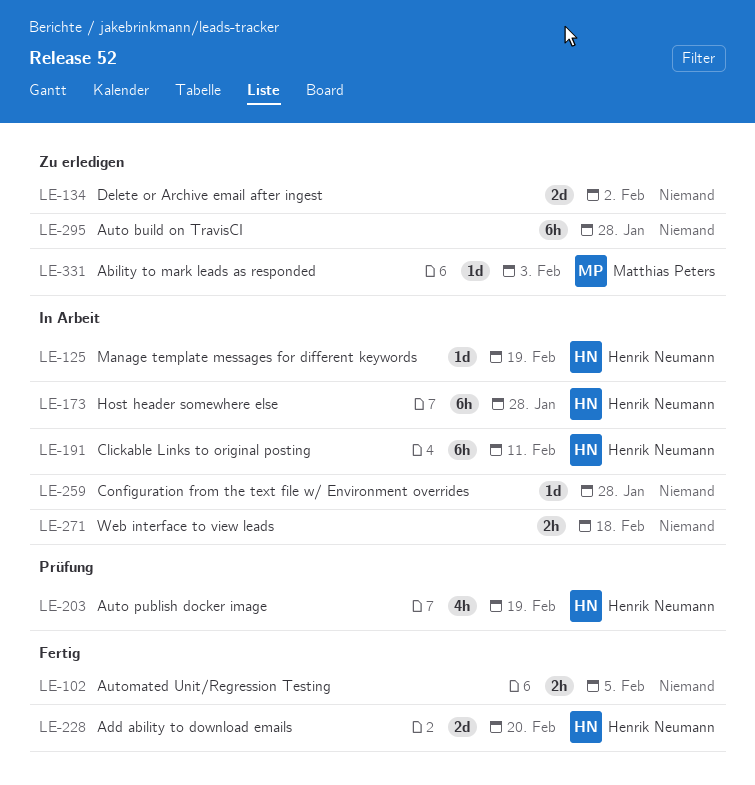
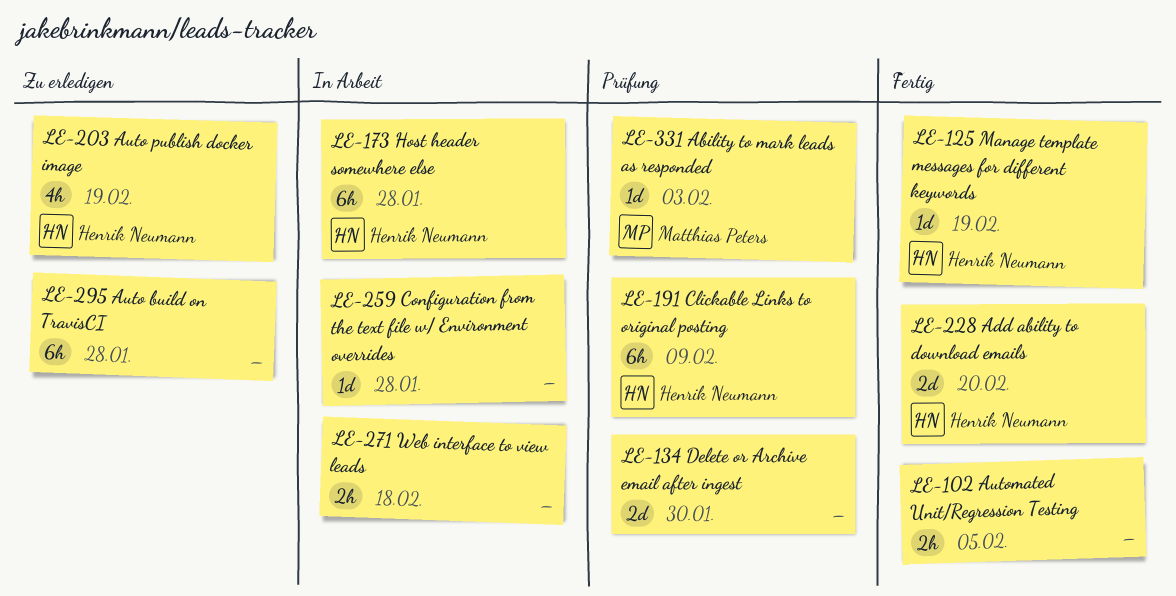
LE-125, status: In Arbeit -> Fertig
LE-134, status: Zu erledigen -> Prüfung
LE-134, due: Feb 2 -> Jan 30
LE-191, status: In Arbeit -> Prüfung
LE-191, due: Feb 11 -> Feb 9
LE-203, status: Prüfung -> Zu erledigen
LE-331, status: Zu erledigen -> Prüfung

